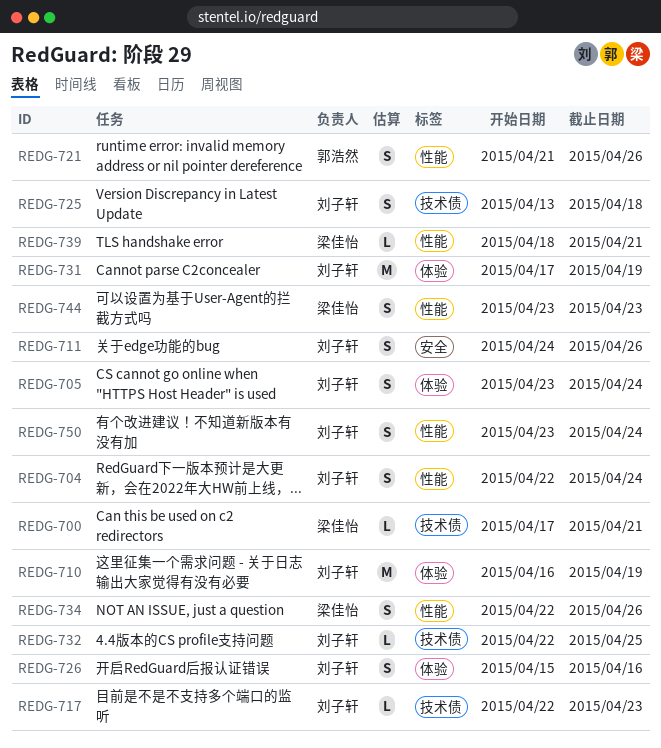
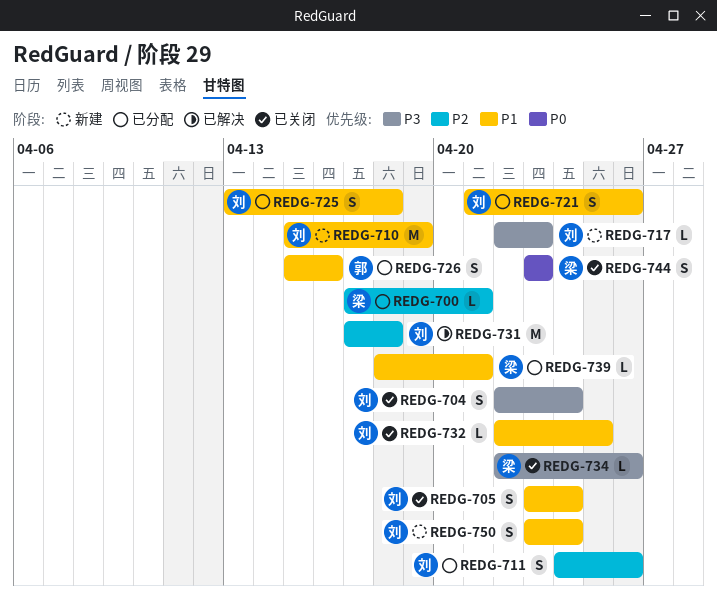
REDG-710, start: Apr 16 -> Apr 15
REDG-721, owner: 郭浩然 -> 刘子轩
REDG-726, owner: 刘子轩 -> 郭浩然
REDG-731, due: Apr 19 -> Apr 18
REDG-734, estimate: S -> L

